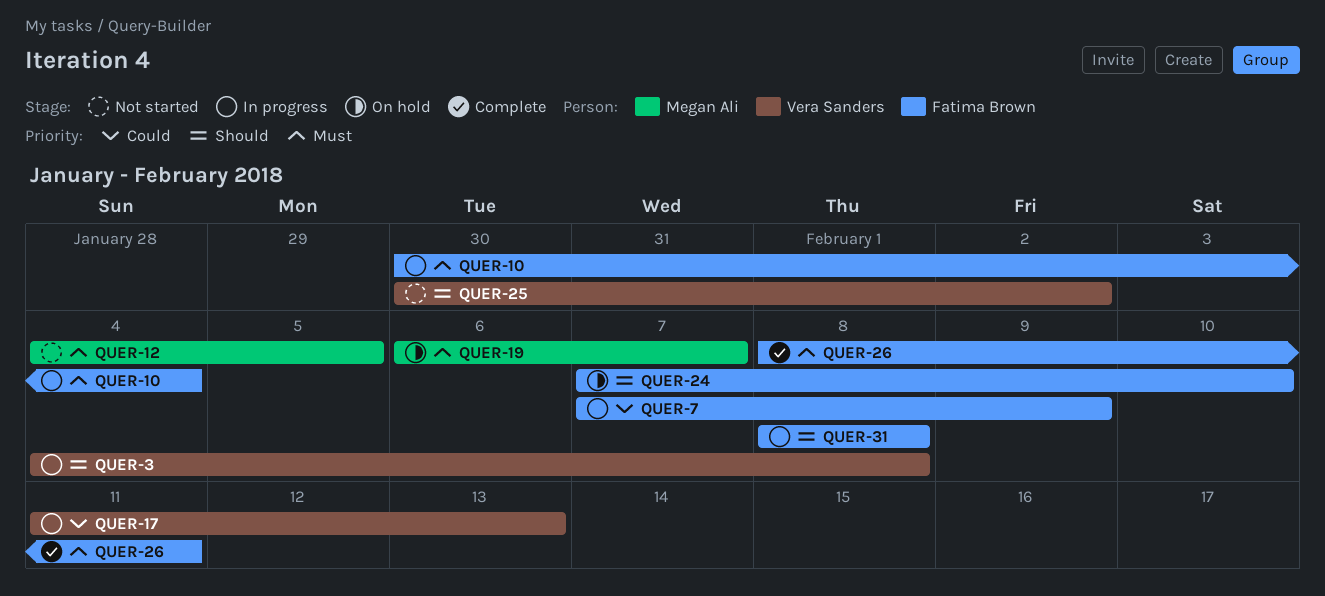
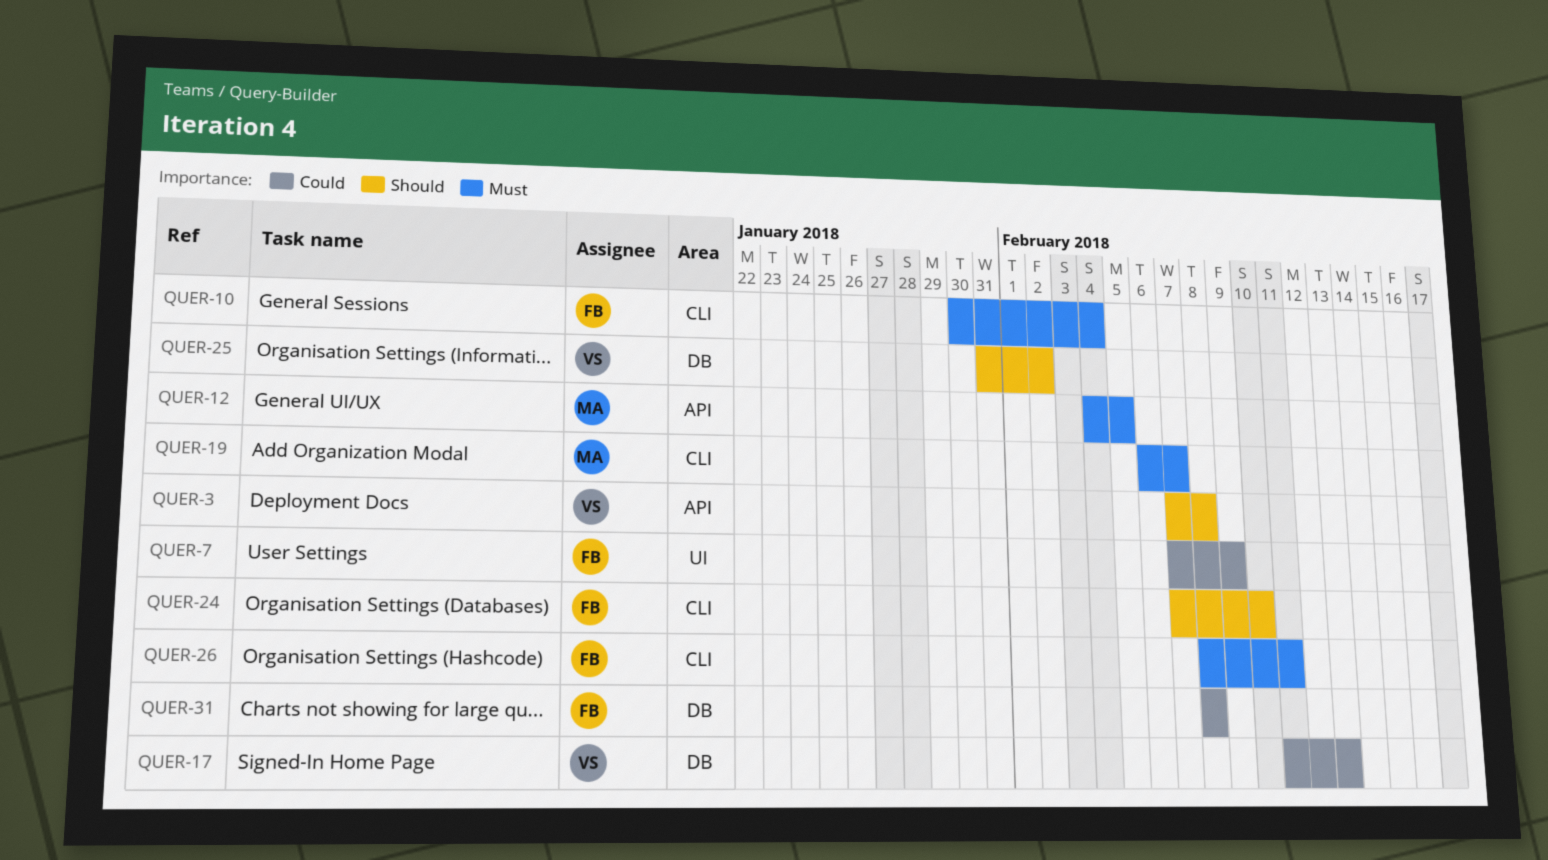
QUER-3, start: Feb 4 -> Feb 7
QUER-25, start: Jan 30 -> Jan 31
QUER-31, priority: Should -> Could

